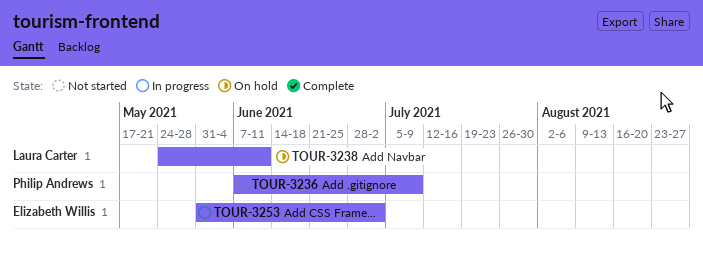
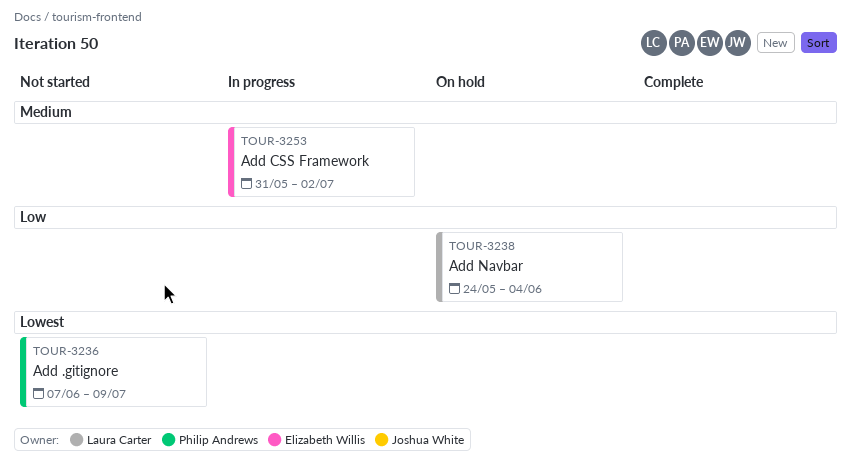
TOUR-3238, due: Jun 11 -> Jun 4

